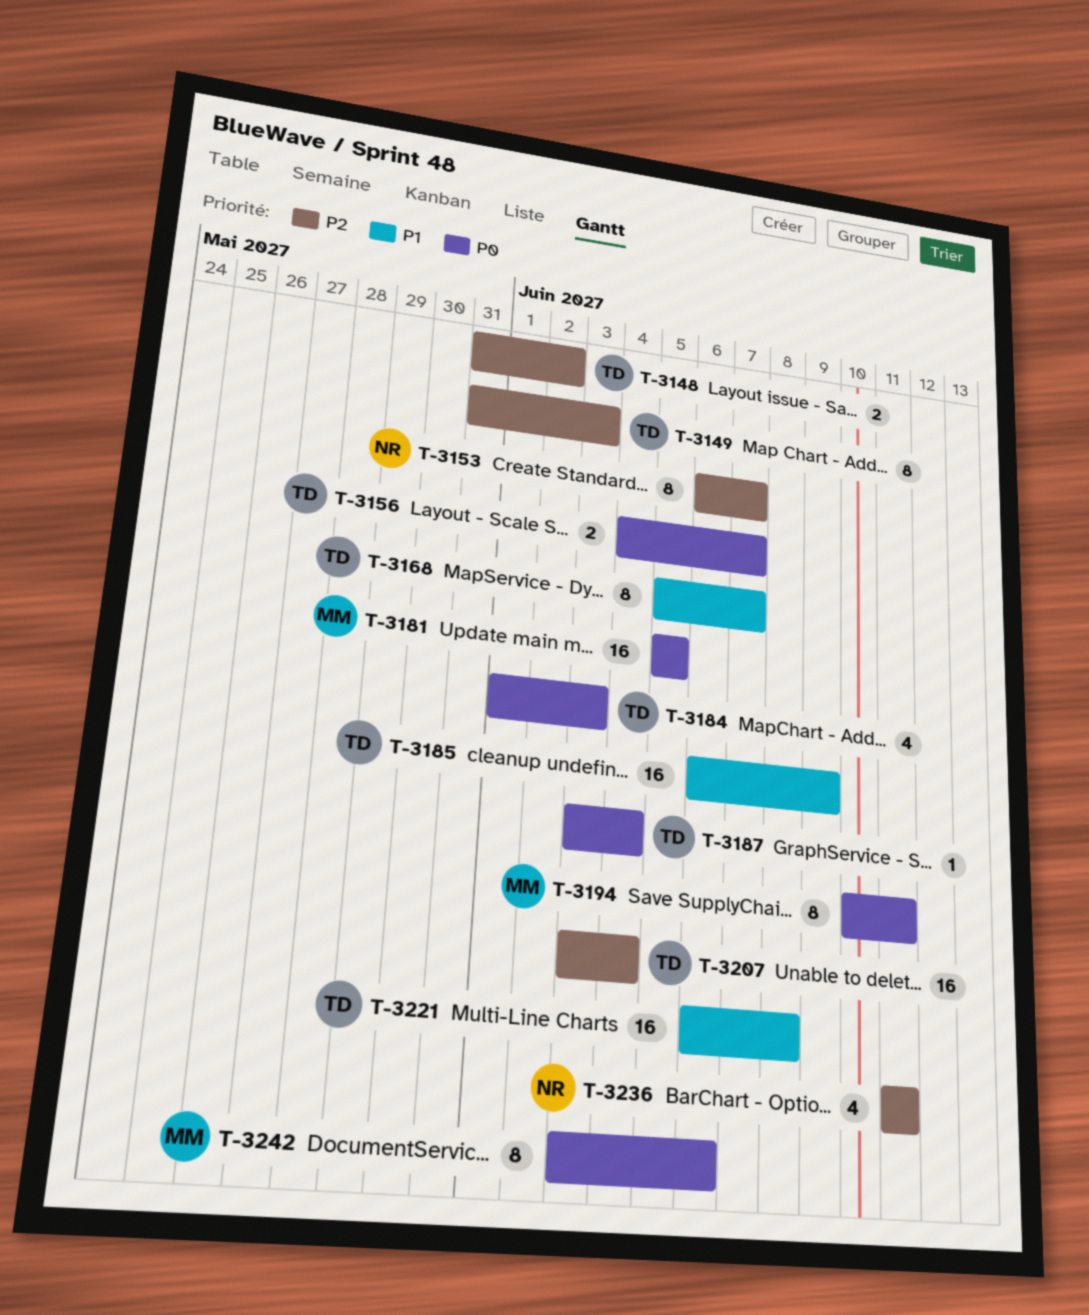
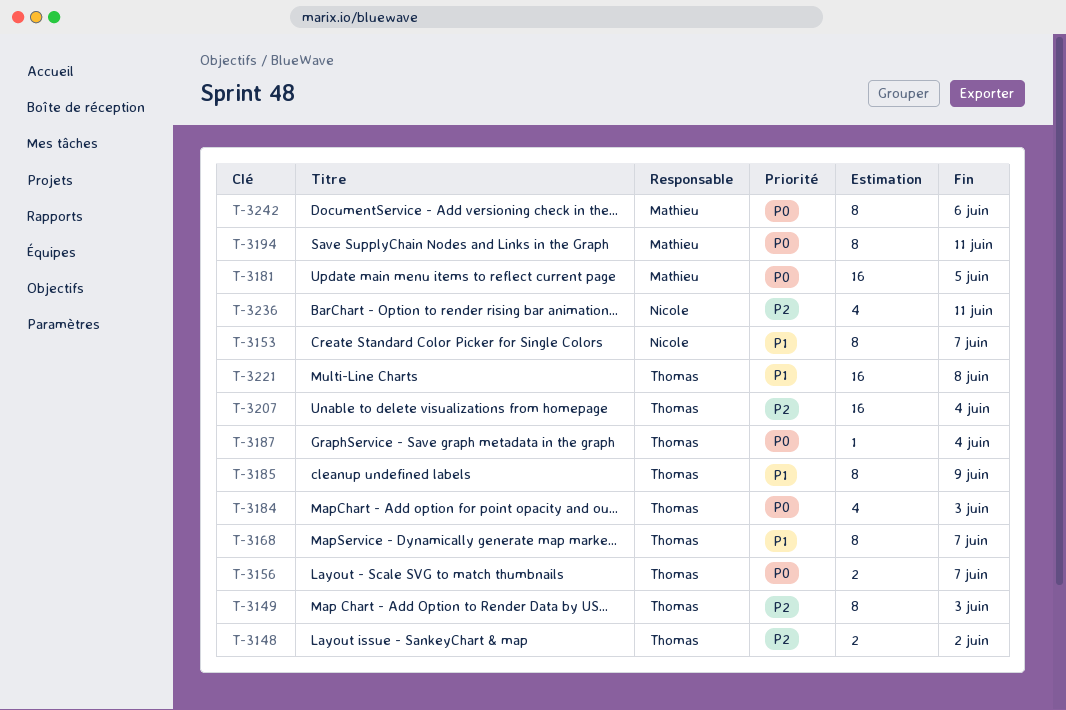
T-3153, priority: P2 -> P1
T-3185, estimate: 16 -> 8

